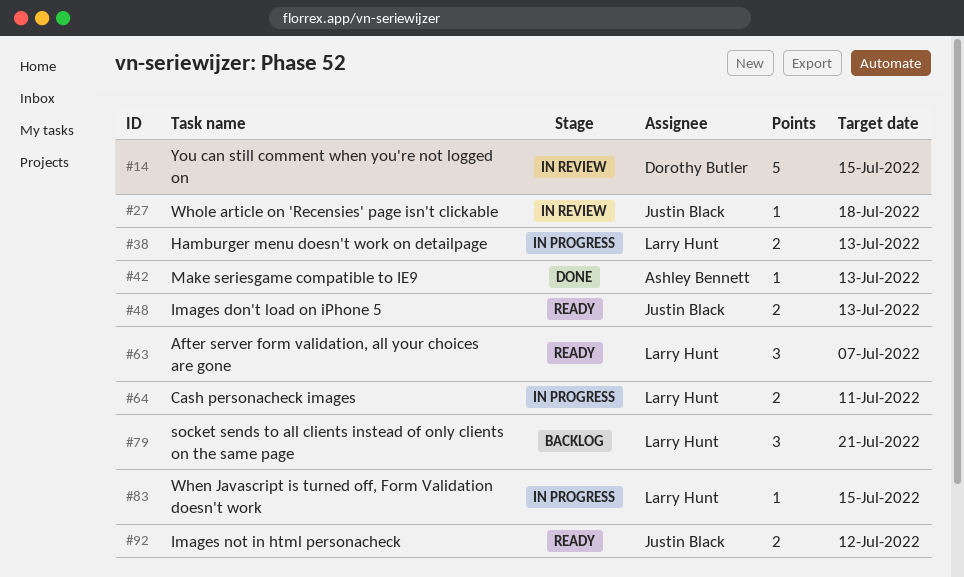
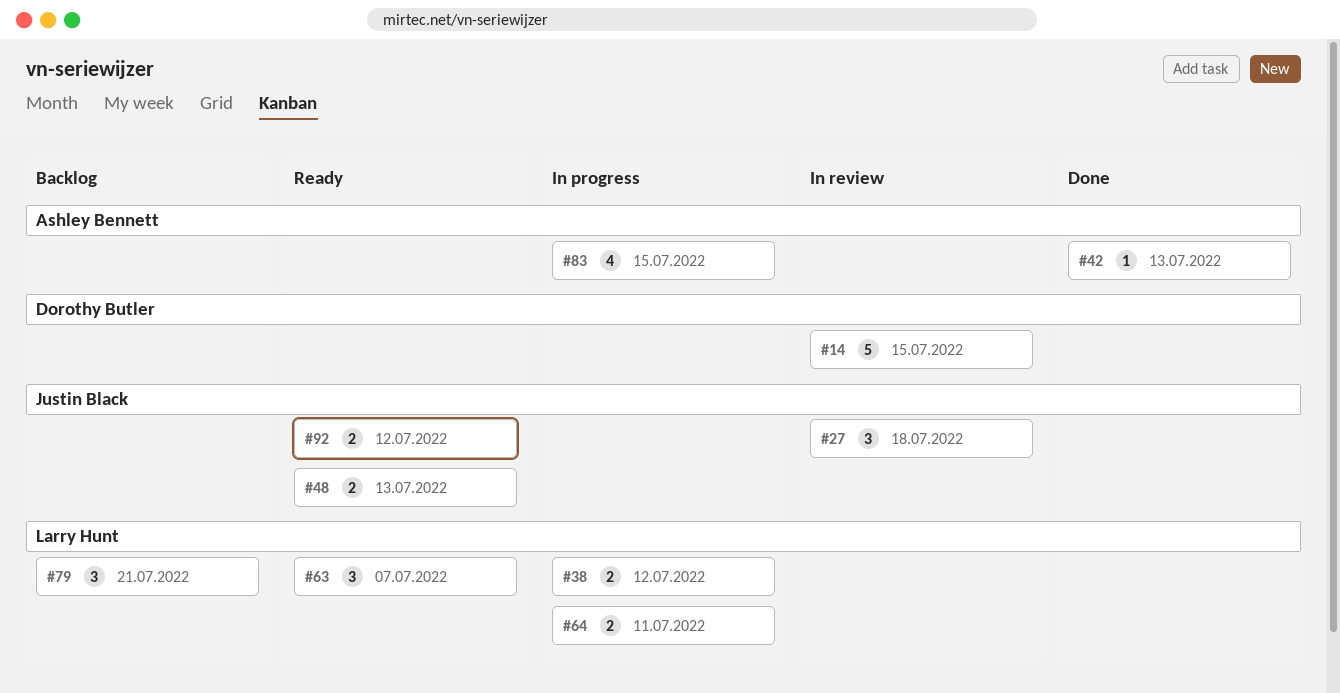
#27, estimate: 1 -> 3
#38, due: Jul 13 -> Jul 12
#83, owner: Larry Hunt -> Ashley Bennett
#83, estimate: 1 -> 4

